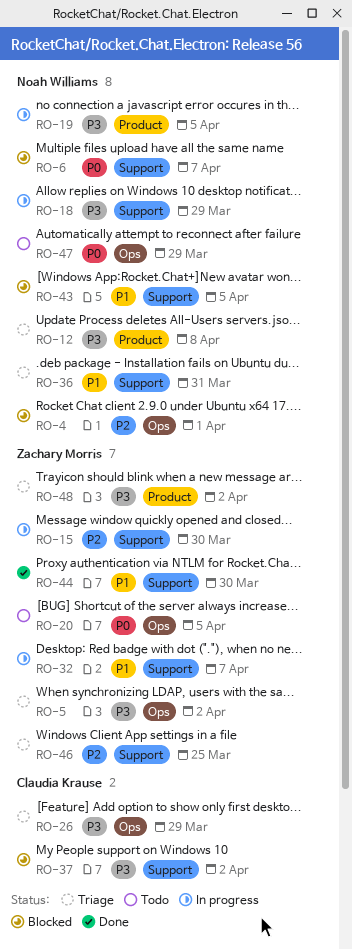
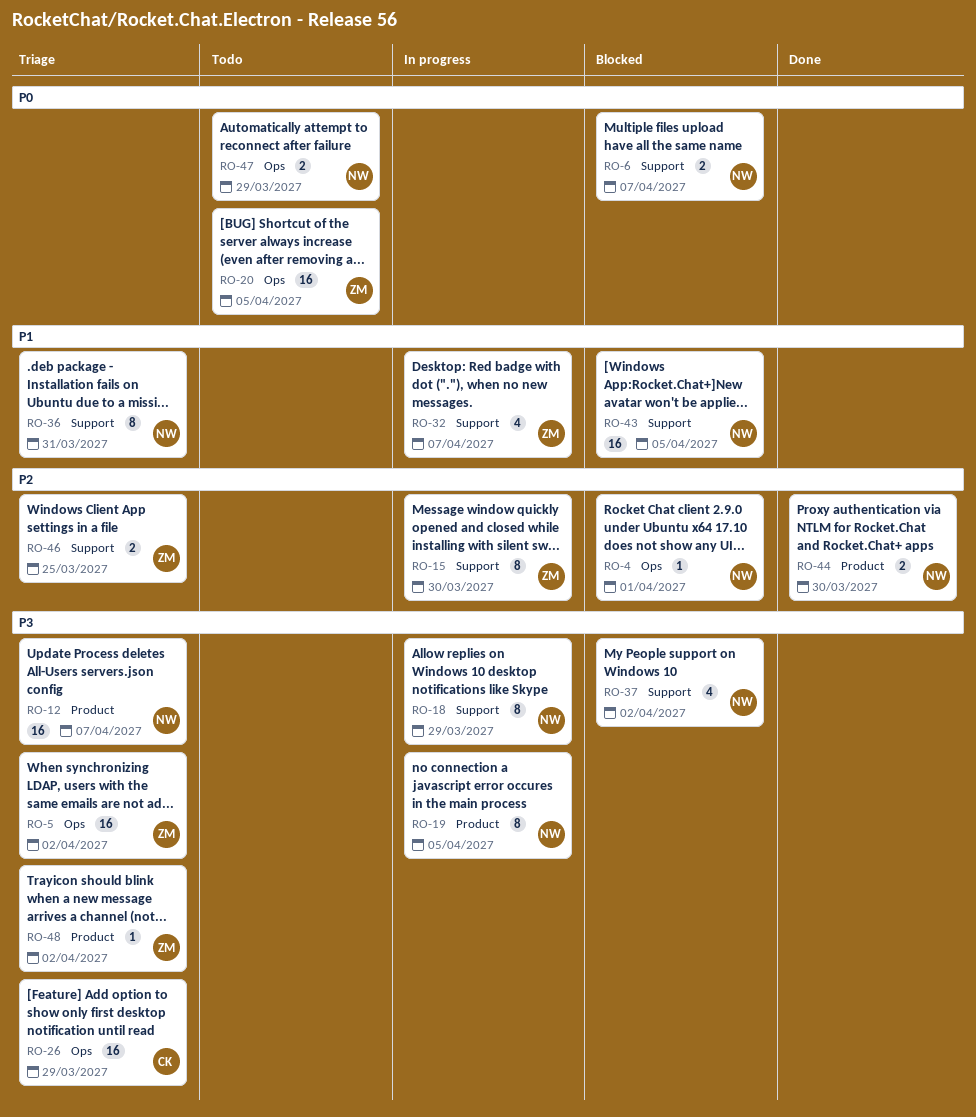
RO-12, due: Apr 8 -> Apr 7
RO-37, owner: Claudia Krause -> Noah Williams
RO-44, owner: Zachary Morris -> Noah Williams
RO-44, priority: P1 -> P2
RO-44, label: Support -> Product

